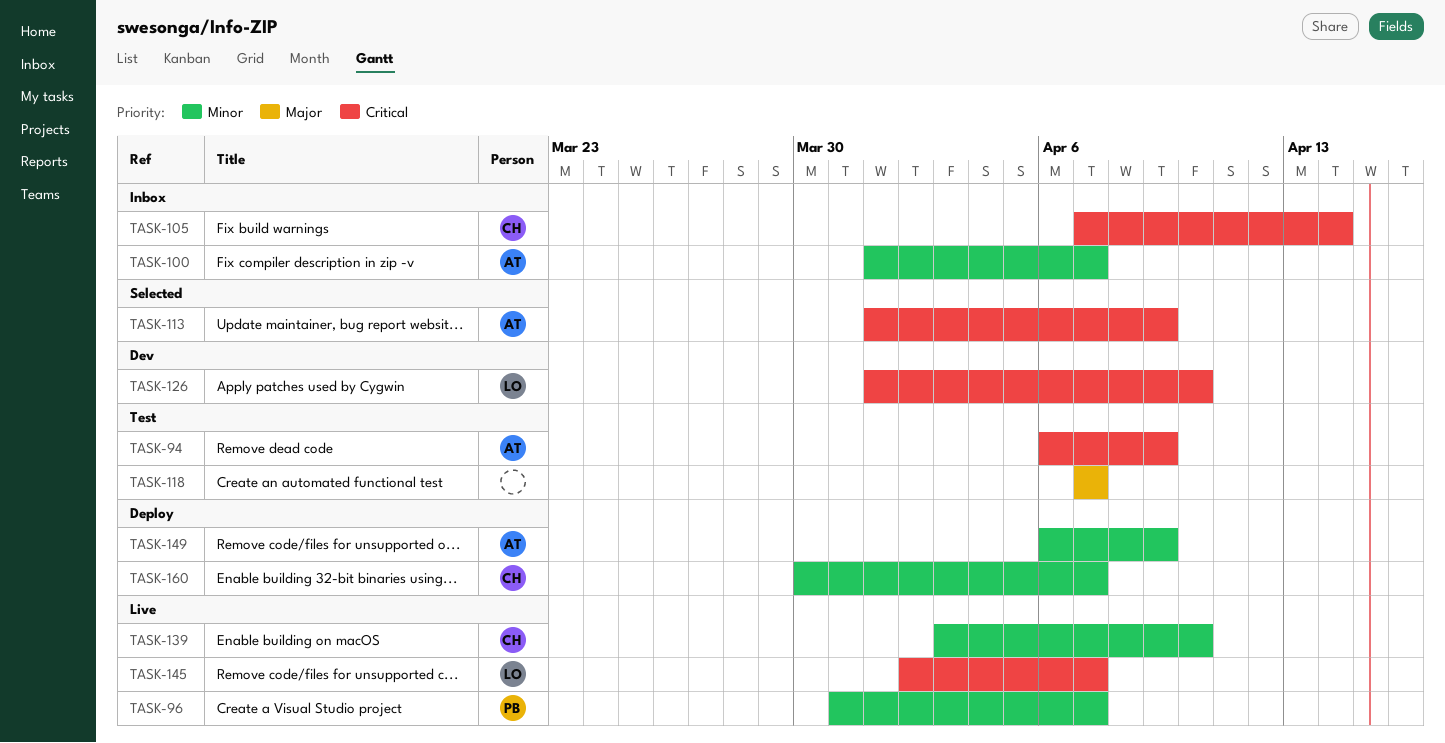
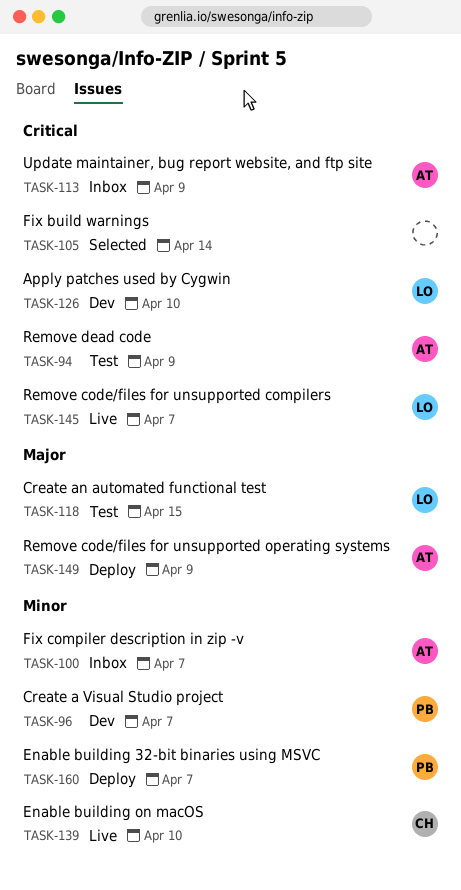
TASK-96, status: Live -> Dev
TASK-105, status: Inbox -> Selected
TASK-105, owner: CH -> none
TASK-113, status: Selected -> Inbox
TASK-118, owner: none -> LO
TASK-118, due: Apr 7 -> Apr 15
TASK-149, priority: Minor -> Major
TASK-160, owner: CH -> PB

